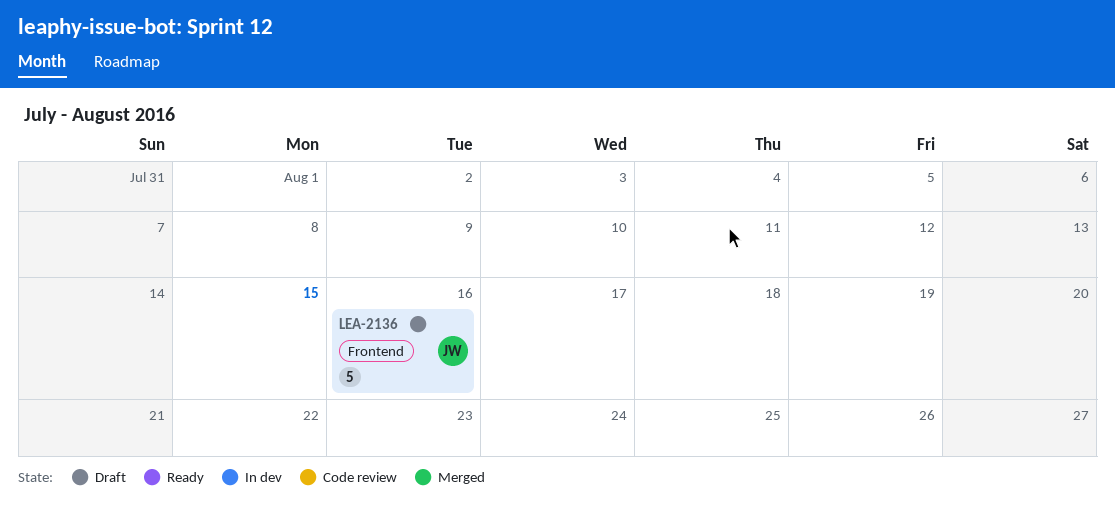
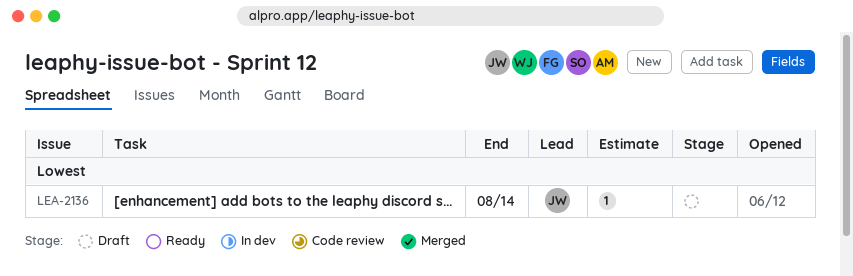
LEA-2136, estimate: 5 -> 1
LEA-2136, due: Aug 16 -> Aug 14

